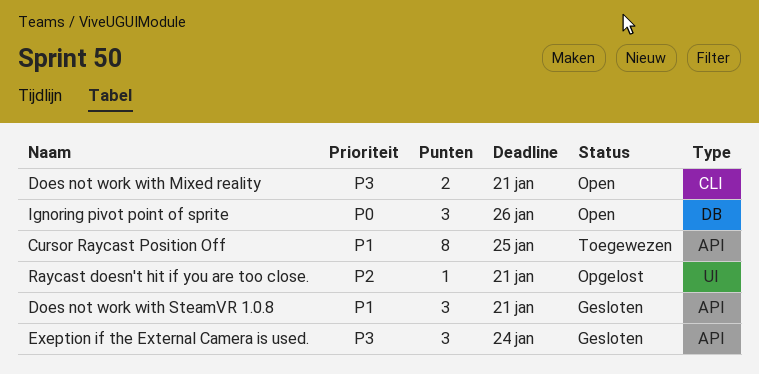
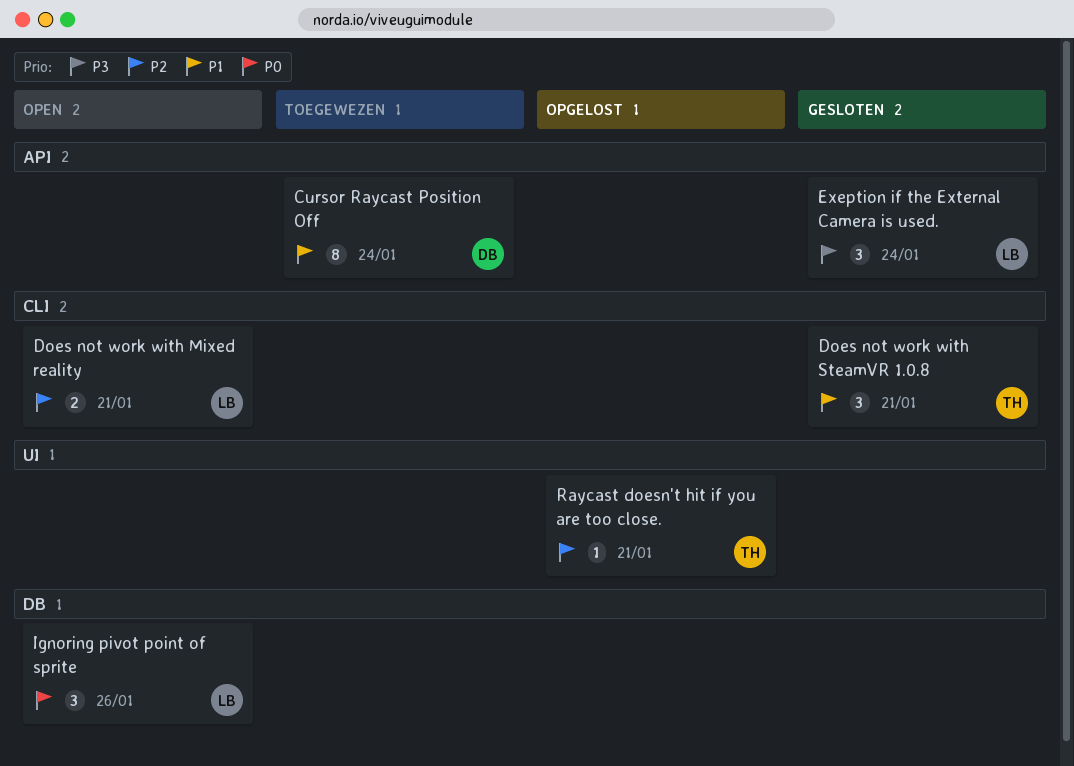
Cursor Raycast Position Off, due: Jan 25 -> Jan 24
Does not work with Mixed reality, priority: P3 -> P2
Does not work with SteamVR 1.0.8, label: API -> CLI

